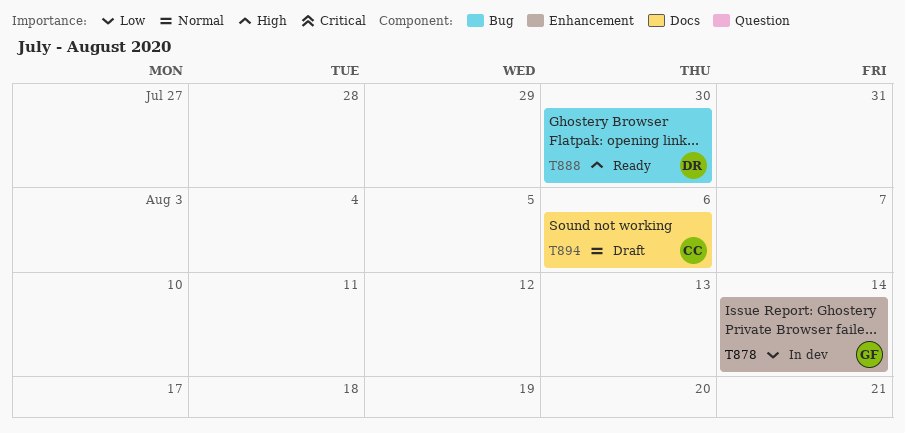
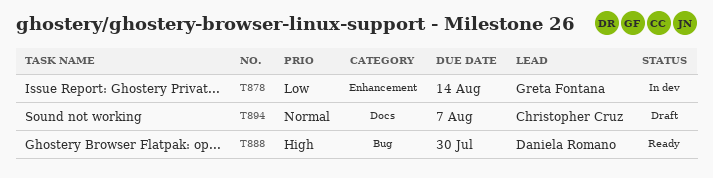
T894, due: Aug 6 -> Aug 7

